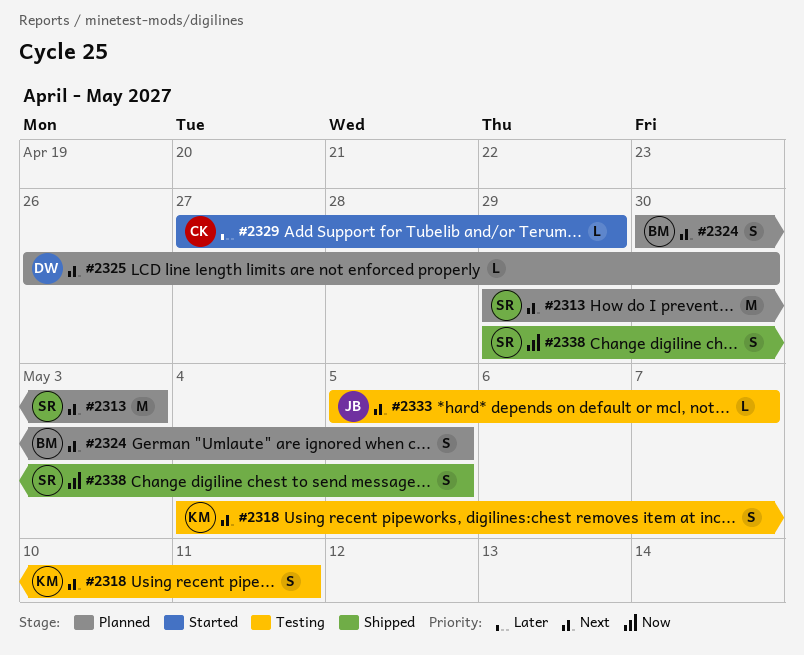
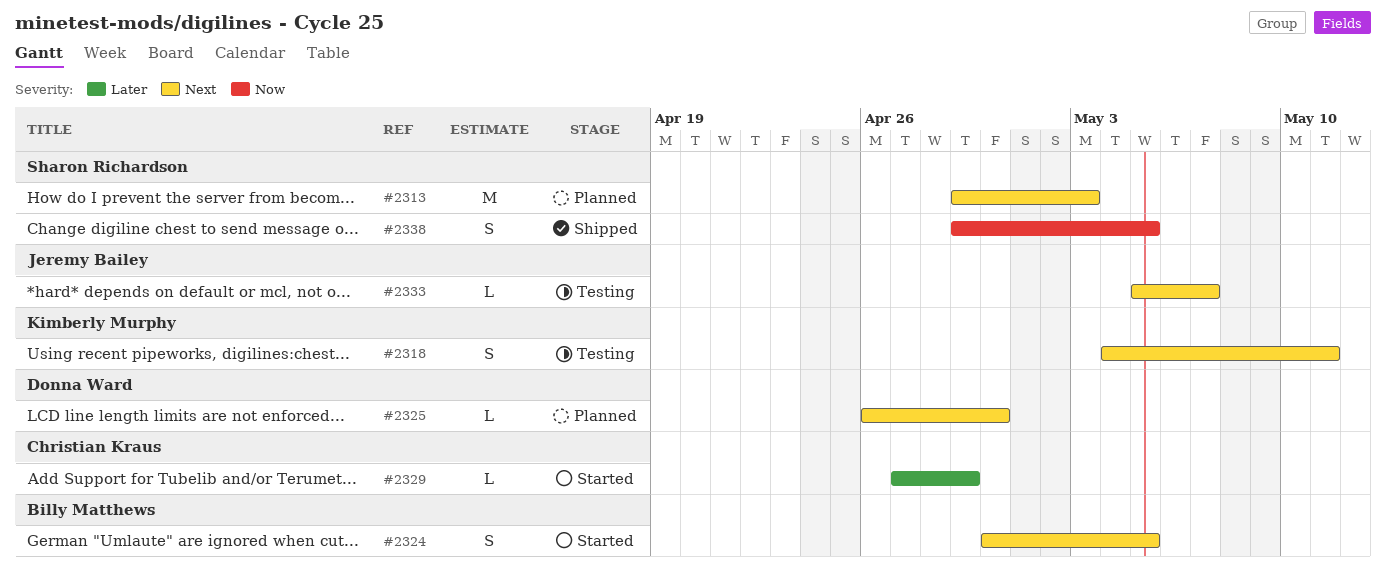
#2324, status: Planned -> Started

